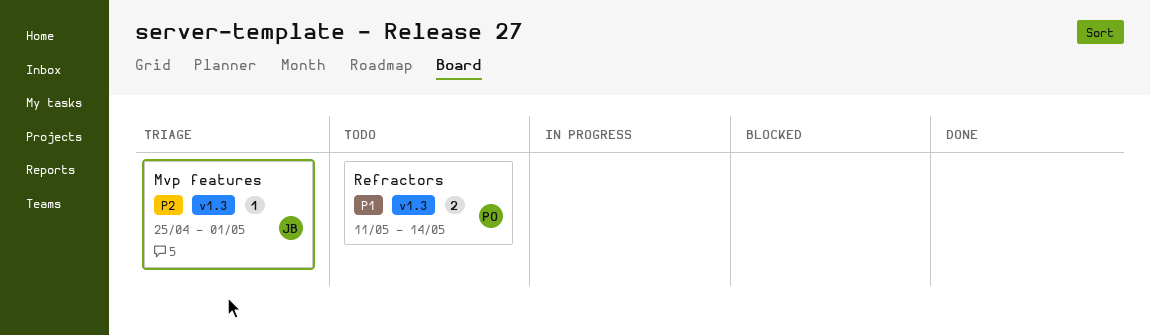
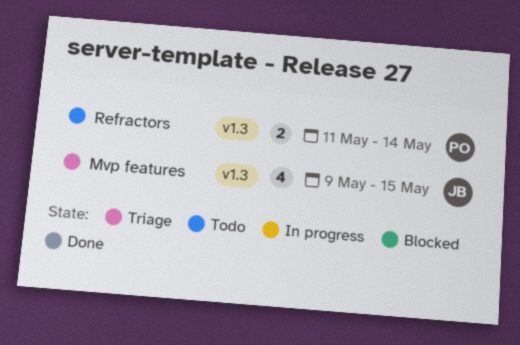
Mvp features, estimate: 1 -> 4
Mvp features, start: Apr 25 -> May 9
Mvp features, due: May 1 -> May 15

